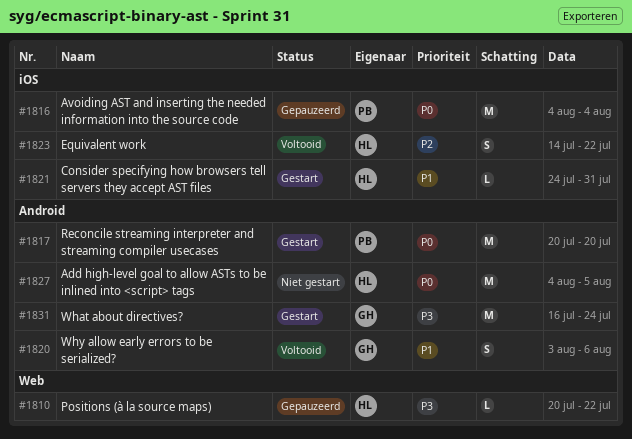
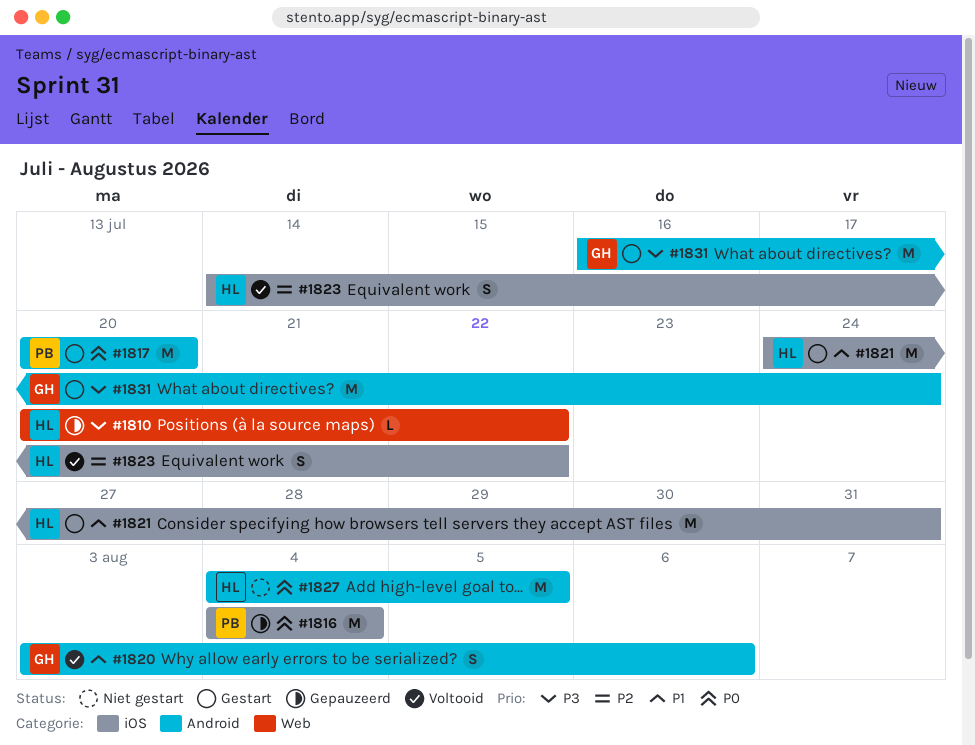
#1821, estimate: L -> M

